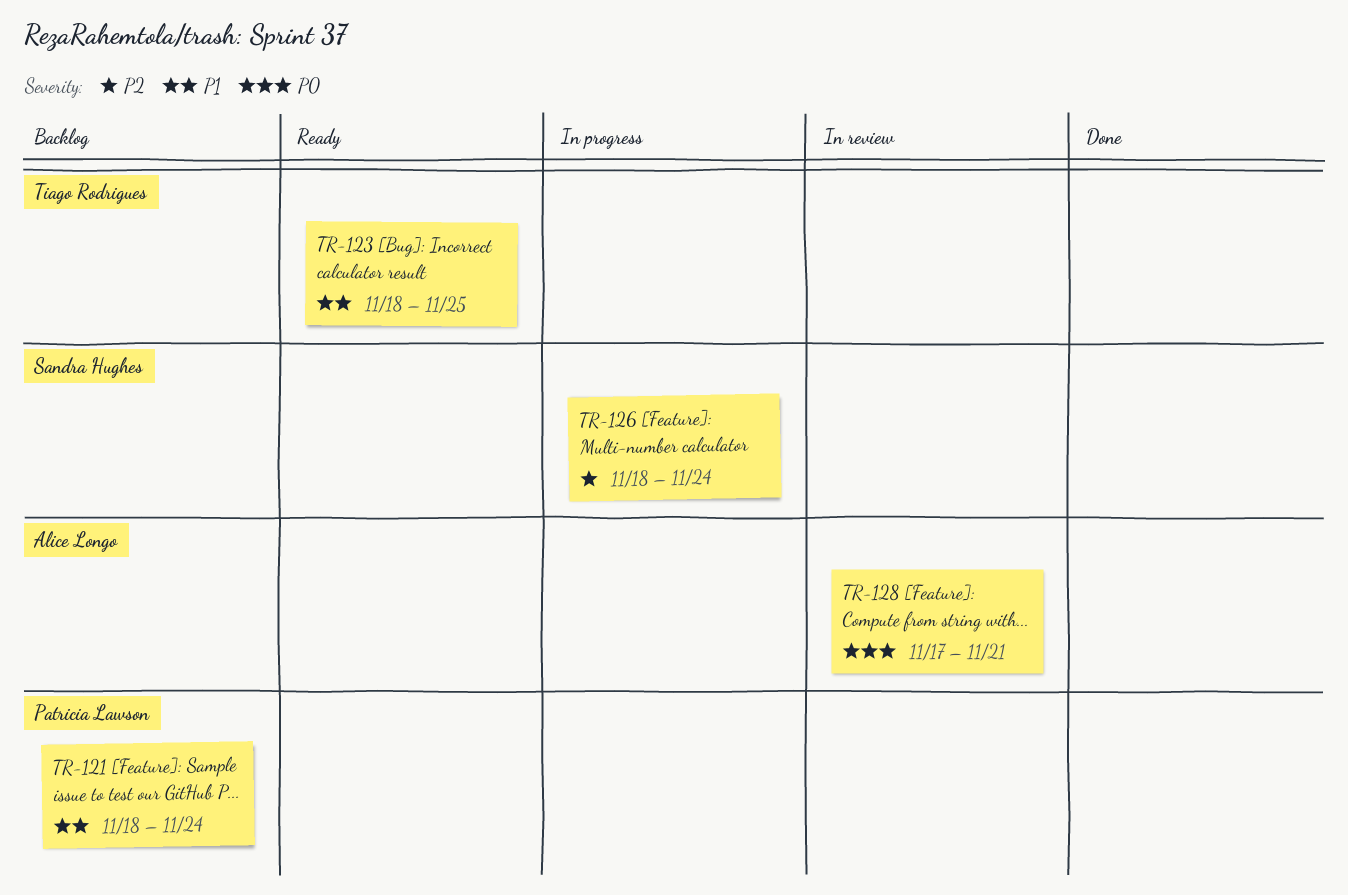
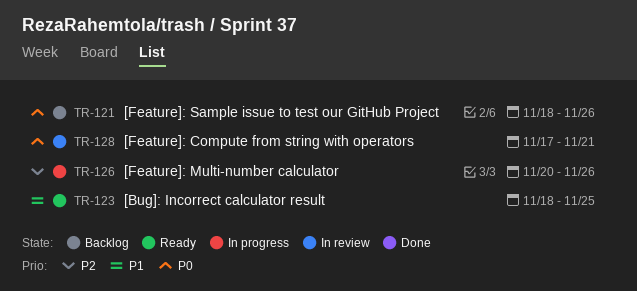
TR-121, priority: P1 -> P0
TR-121, due: Nov 24 -> Nov 26
TR-126, start: Nov 18 -> Nov 20
TR-126, due: Nov 24 -> Nov 26

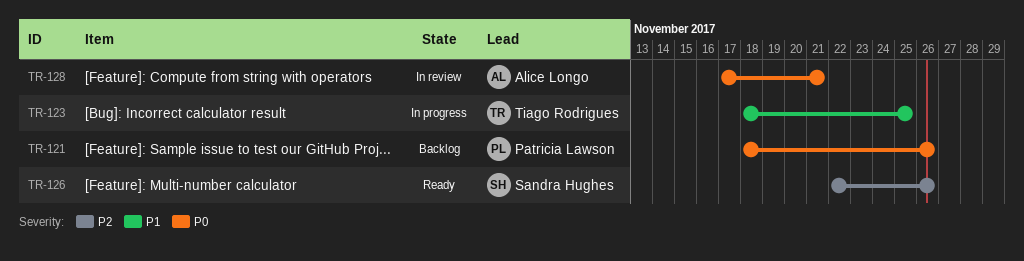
TR-123, status: Ready -> In progress
TR-126, status: In progress -> Ready
TR-126, start: Nov 20 -> Nov 22

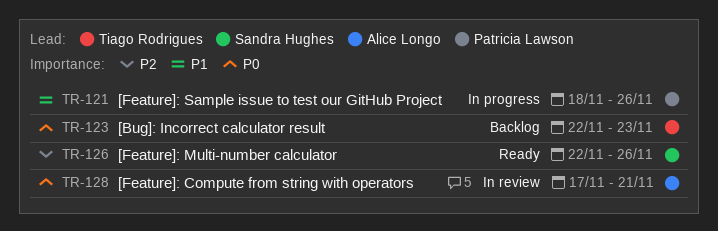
TR-121, status: Backlog -> In progress
TR-121, priority: P0 -> P1
TR-123, status: In progress -> Backlog
TR-123, priority: P1 -> P0
TR-123, start: Nov 18 -> Nov 22
TR-123, due: Nov 25 -> Nov 23

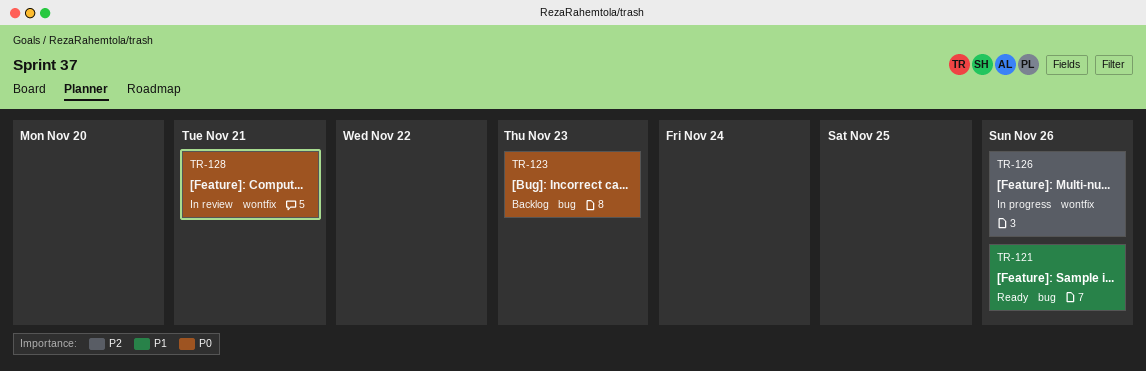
TR-121, status: In progress -> Ready
TR-126, status: Ready -> In progress

